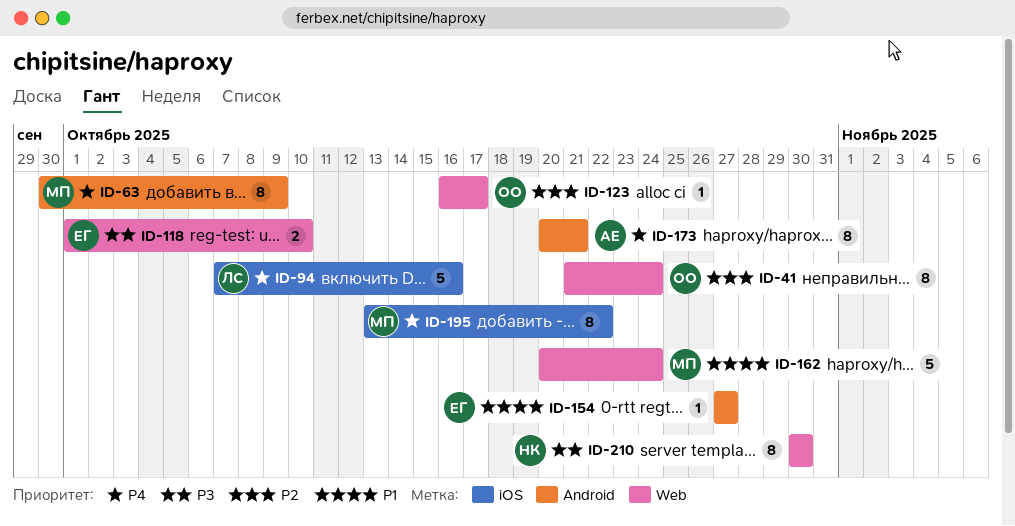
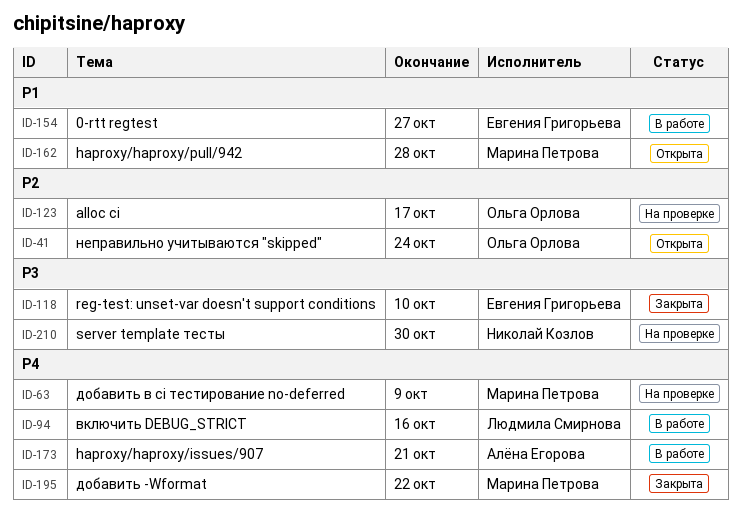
ID-162, due: Oct 24 -> Oct 28

